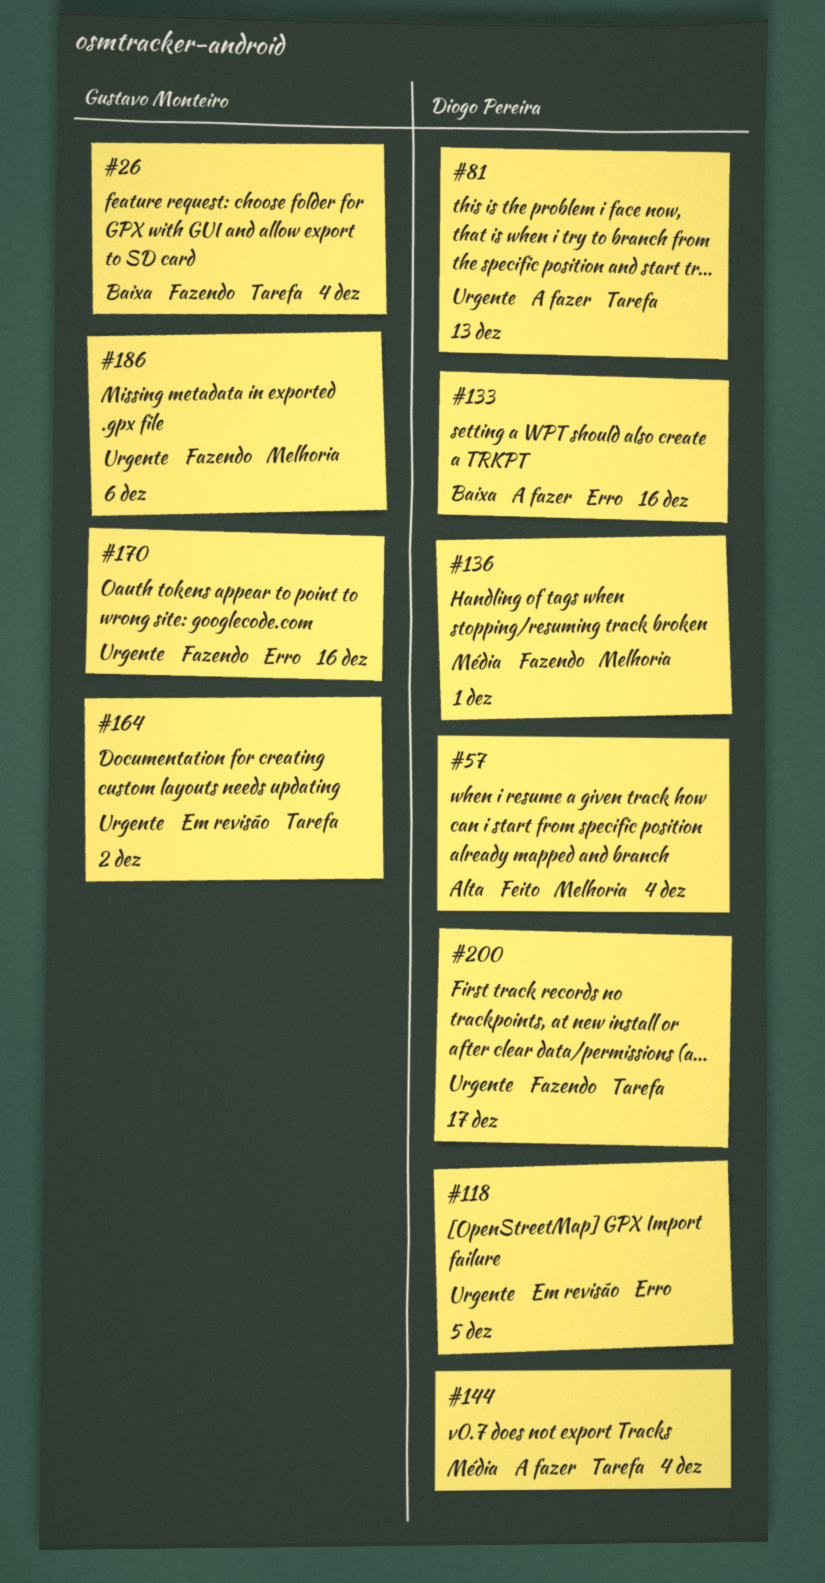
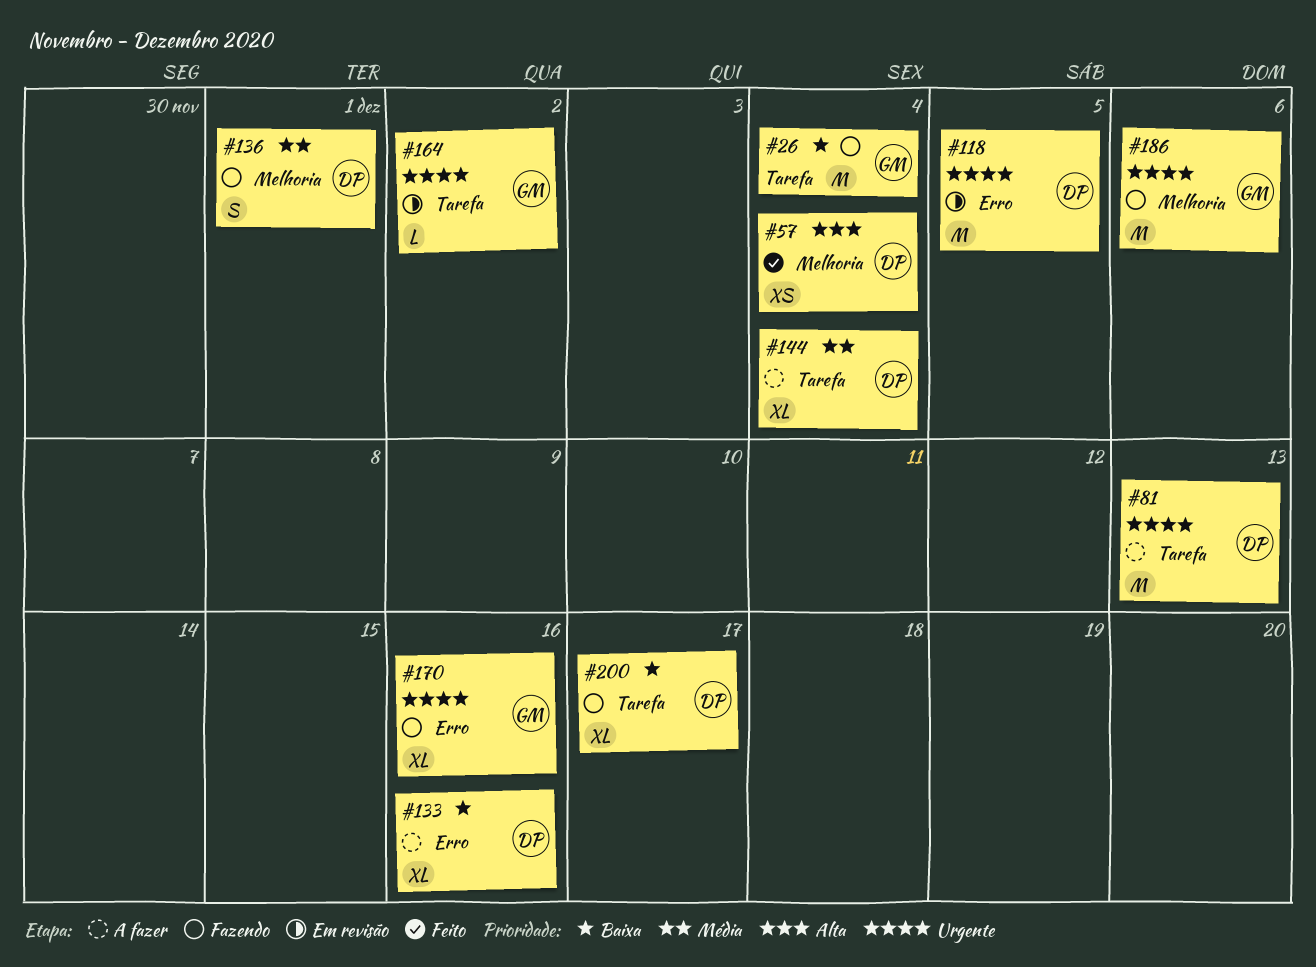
#200, priority: Urgente -> Baixa

